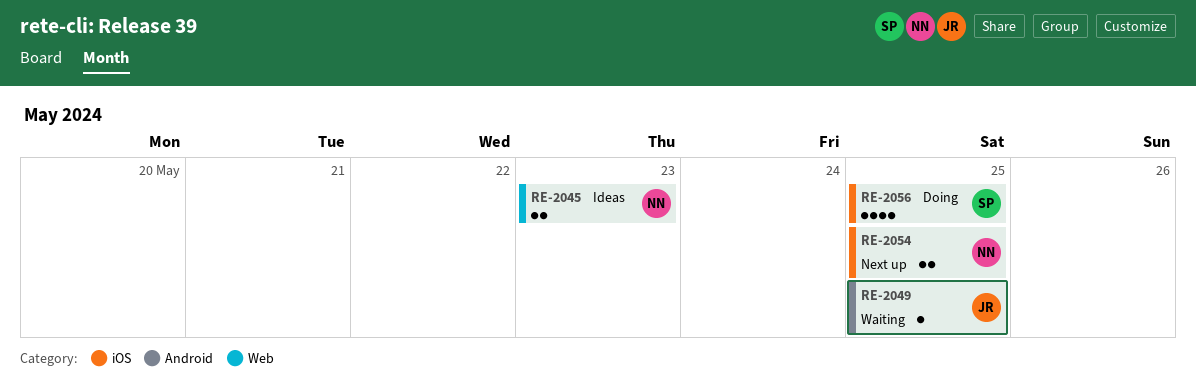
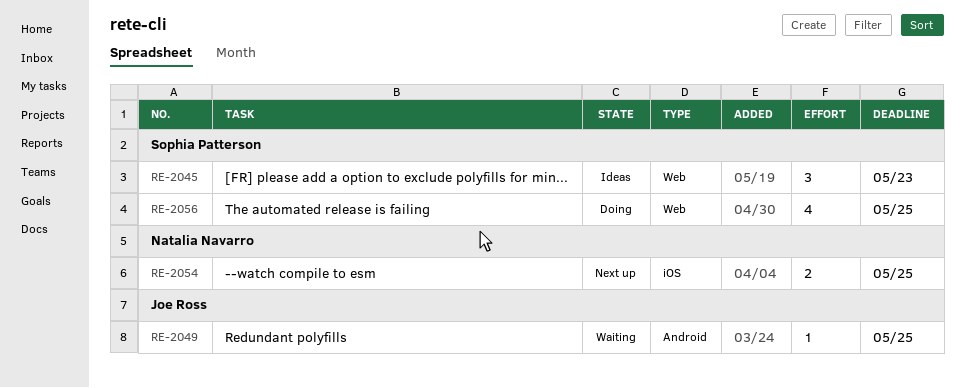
RE-2045, owner: Natalia Navarro -> Sophia Patterson
RE-2045, estimate: 2 -> 3
RE-2056, label: iOS -> Web

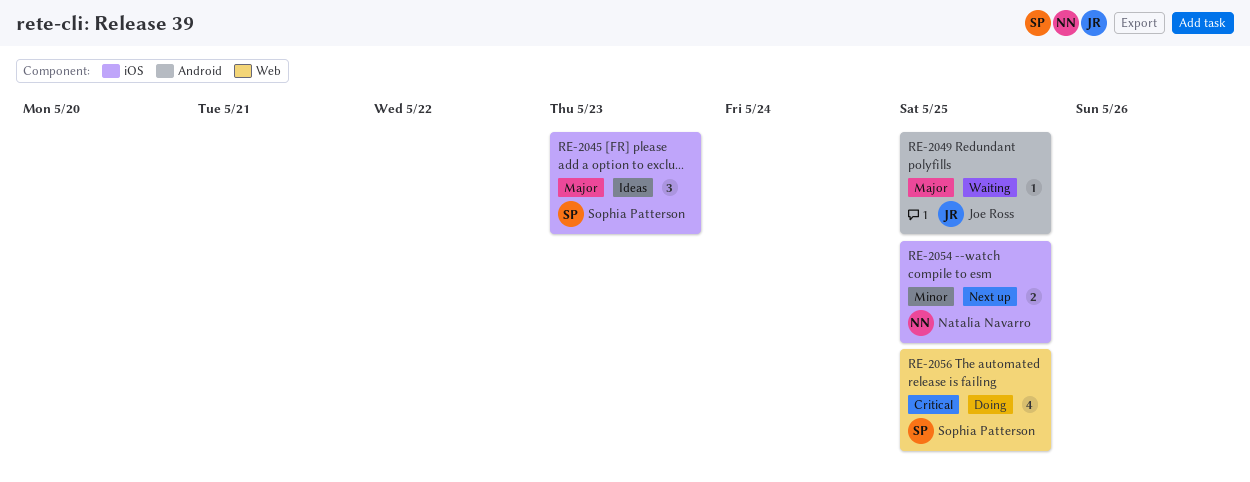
RE-2045, label: Web -> iOS

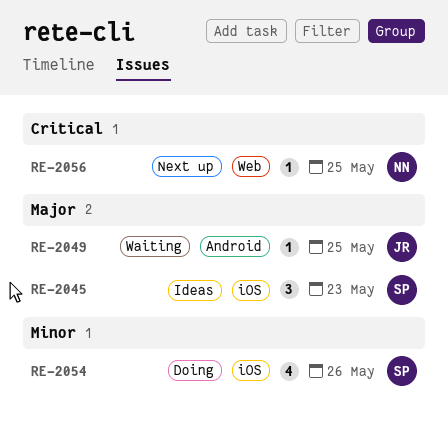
RE-2054, status: Next up -> Doing
RE-2054, owner: Natalia Navarro -> Sophia Patterson
RE-2054, estimate: 2 -> 4
RE-2054, due: May 25 -> May 26
RE-2056, status: Doing -> Next up
RE-2056, owner: Sophia Patterson -> Natalia Navarro
RE-2056, estimate: 4 -> 1

